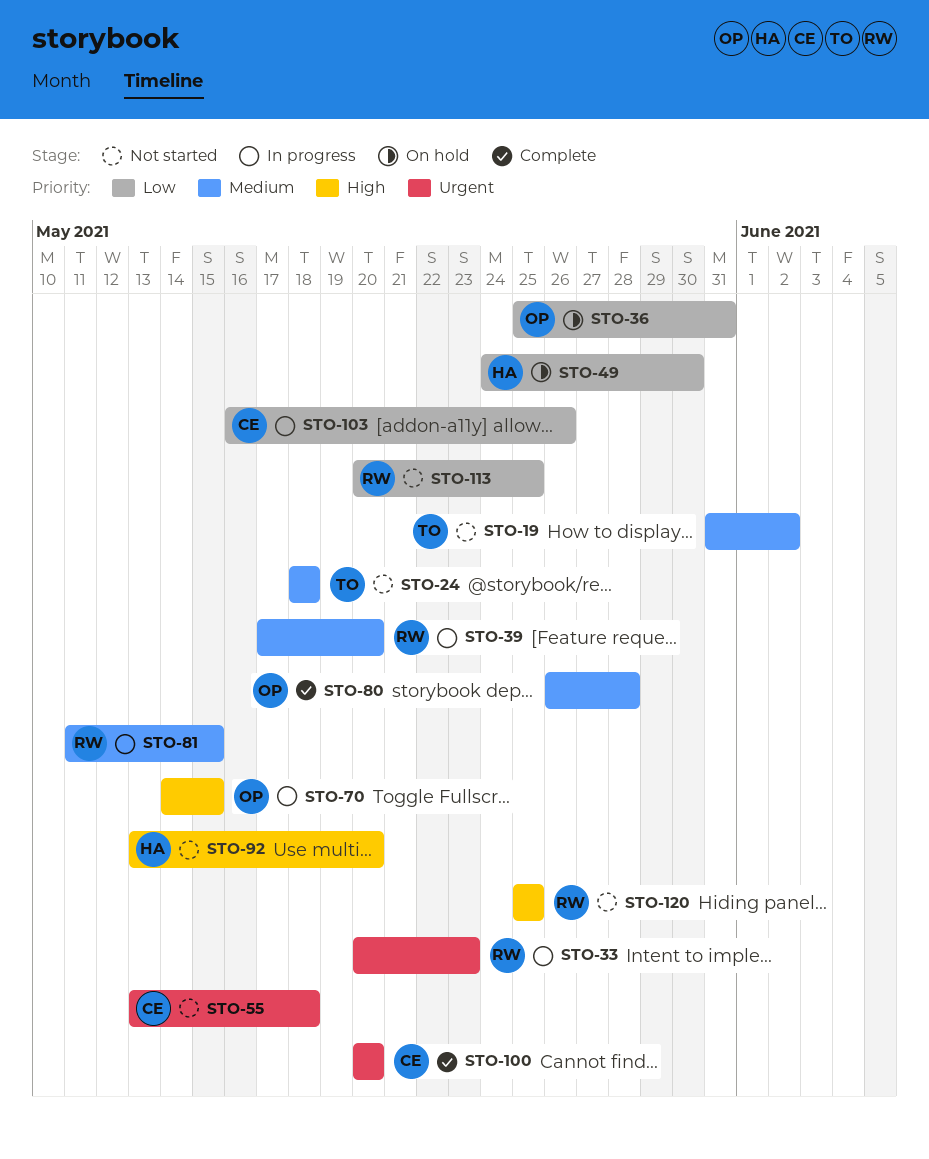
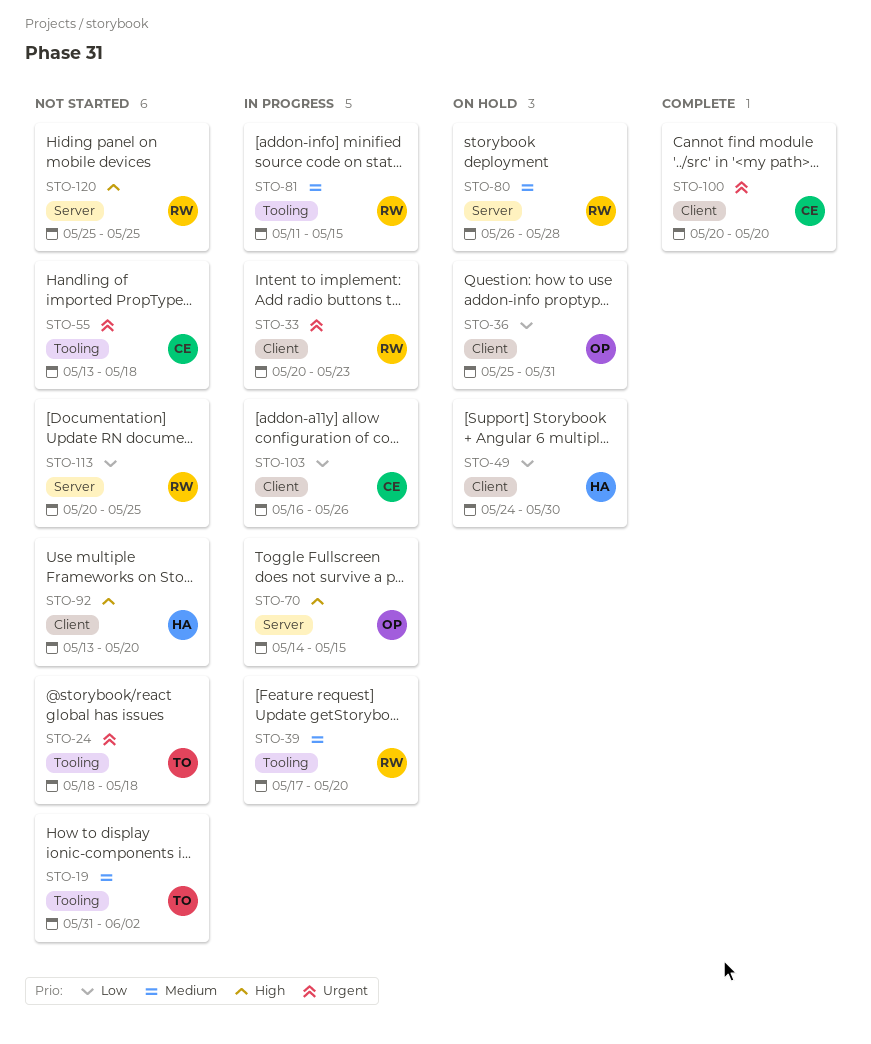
STO-24, priority: Medium -> Urgent
STO-80, status: Complete -> On hold
STO-80, owner: OP -> RW

